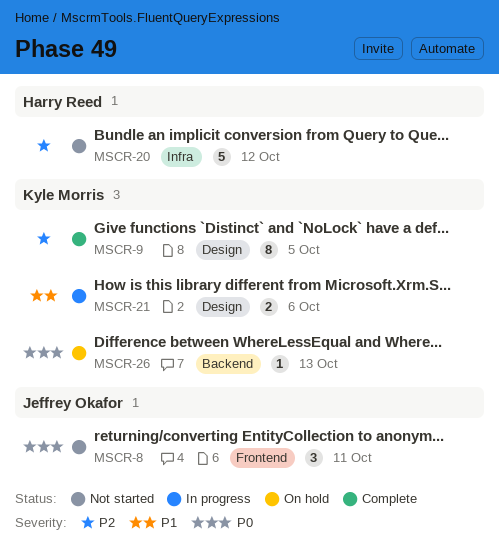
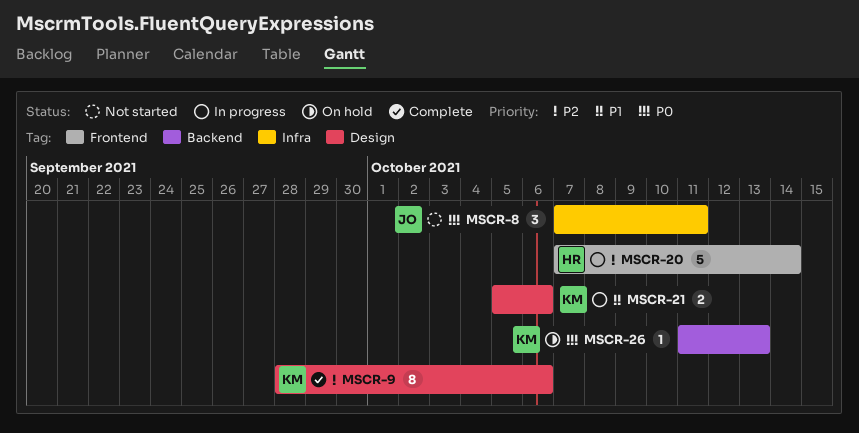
MSCR-8, label: Frontend -> Infra
MSCR-9, due: Oct 5 -> Oct 6
MSCR-20, status: Not started -> In progress
MSCR-20, label: Infra -> Frontend
MSCR-20, due: Oct 12 -> Oct 14

